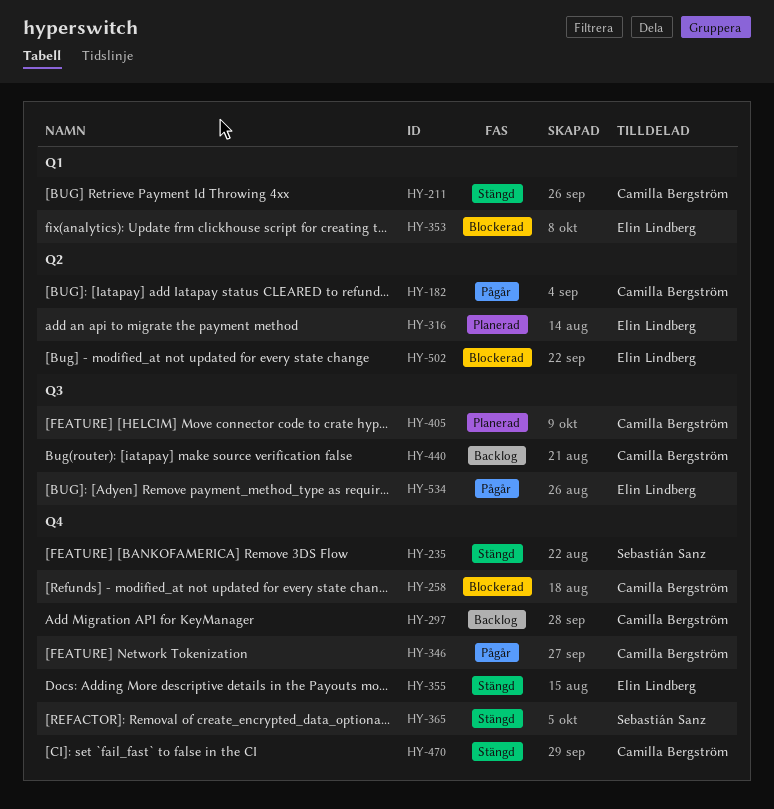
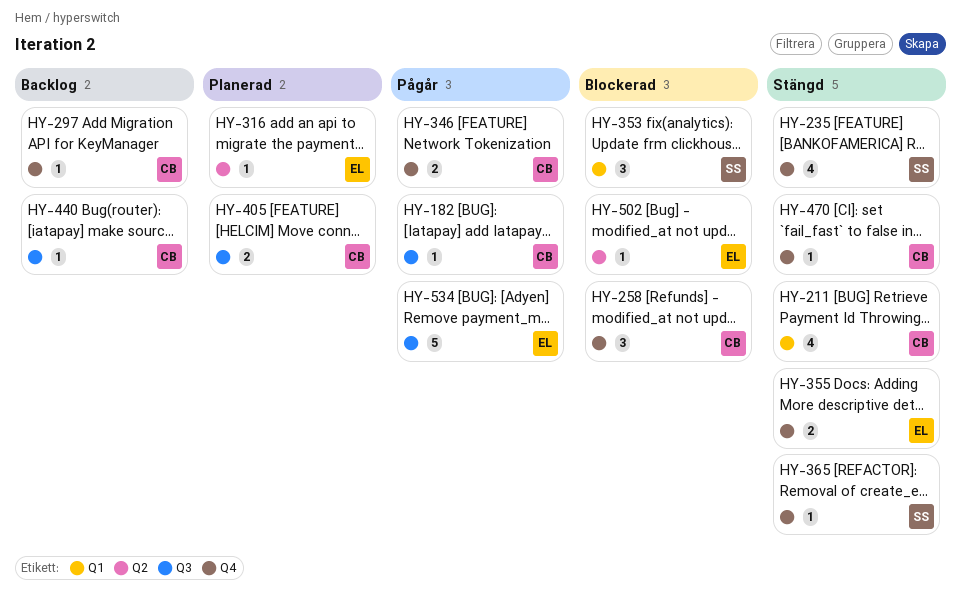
HY-182, label: Q2 -> Q3
HY-353, owner: Elin Lindberg -> Sebastián Sanz

